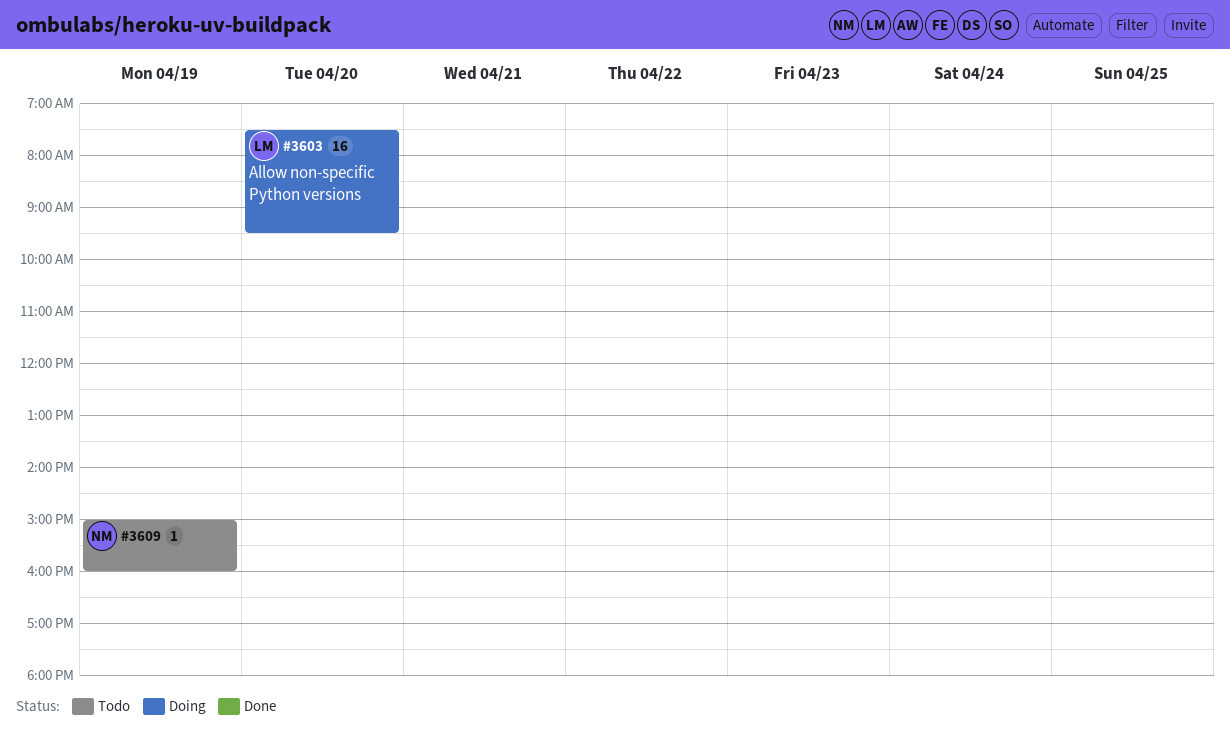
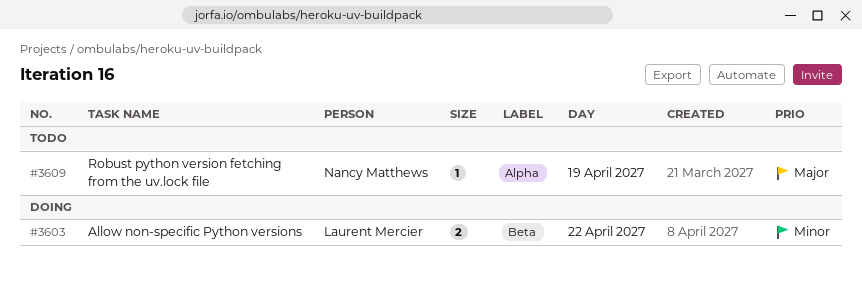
#3603, estimate: 16 -> 2
#3603, day: Apr 20 -> Apr 22

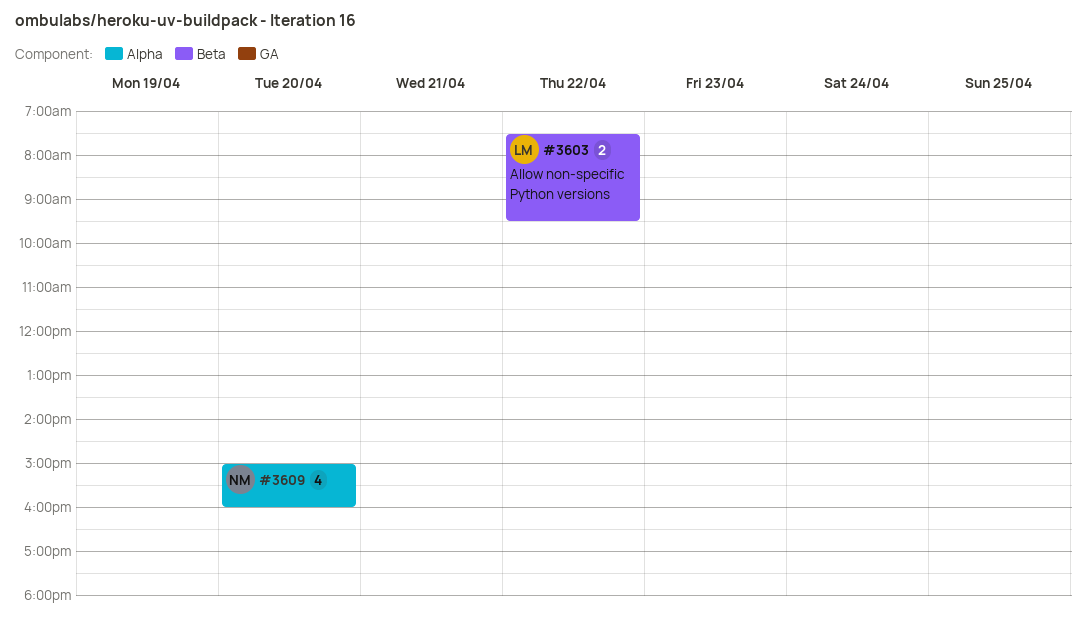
#3609, estimate: 1 -> 4
#3609, day: Apr 19 -> Apr 20

